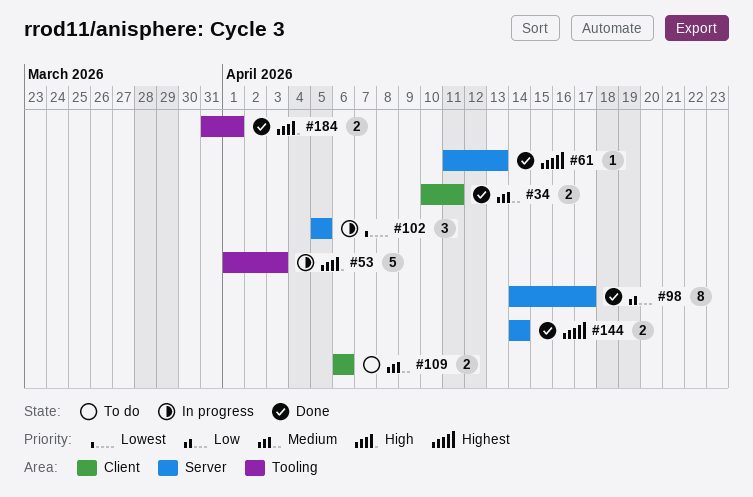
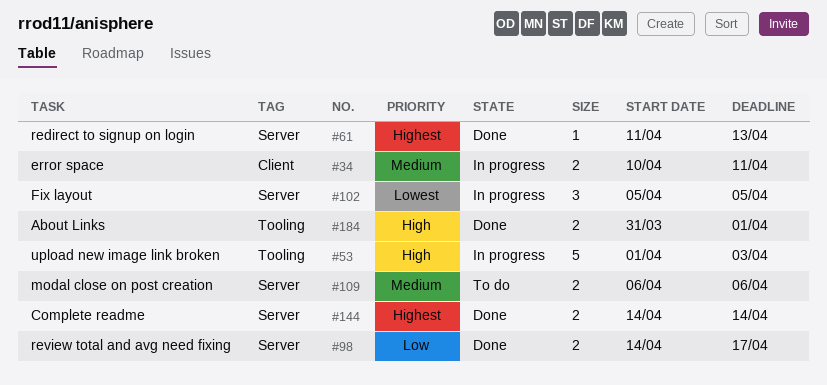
#34, status: Done -> In progress
#98, estimate: 8 -> 2
#109, label: Client -> Server

